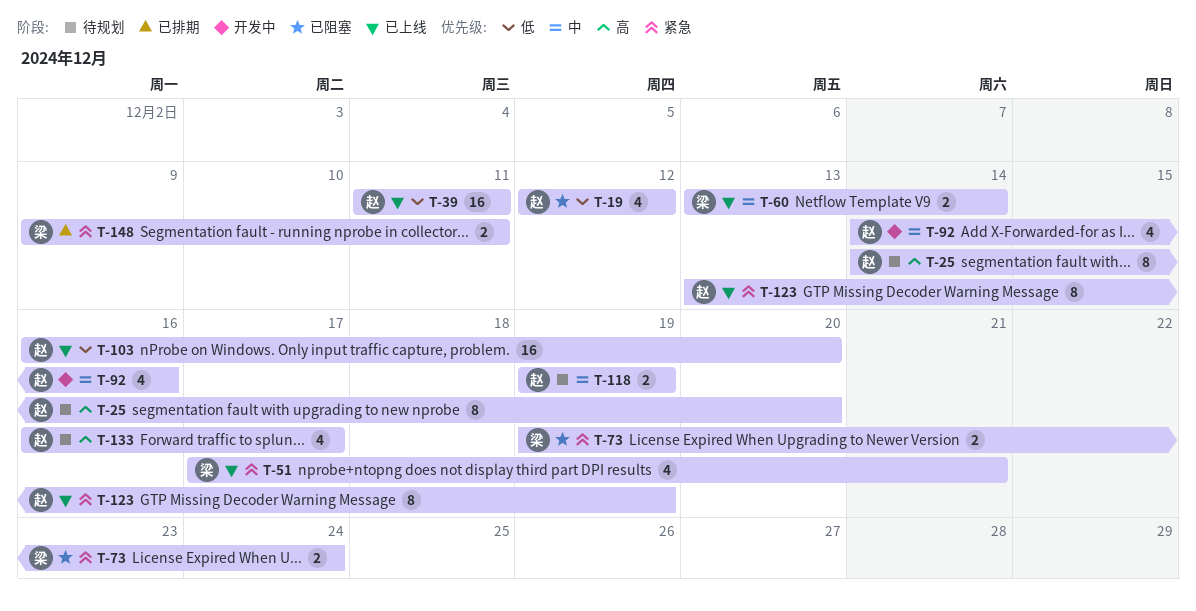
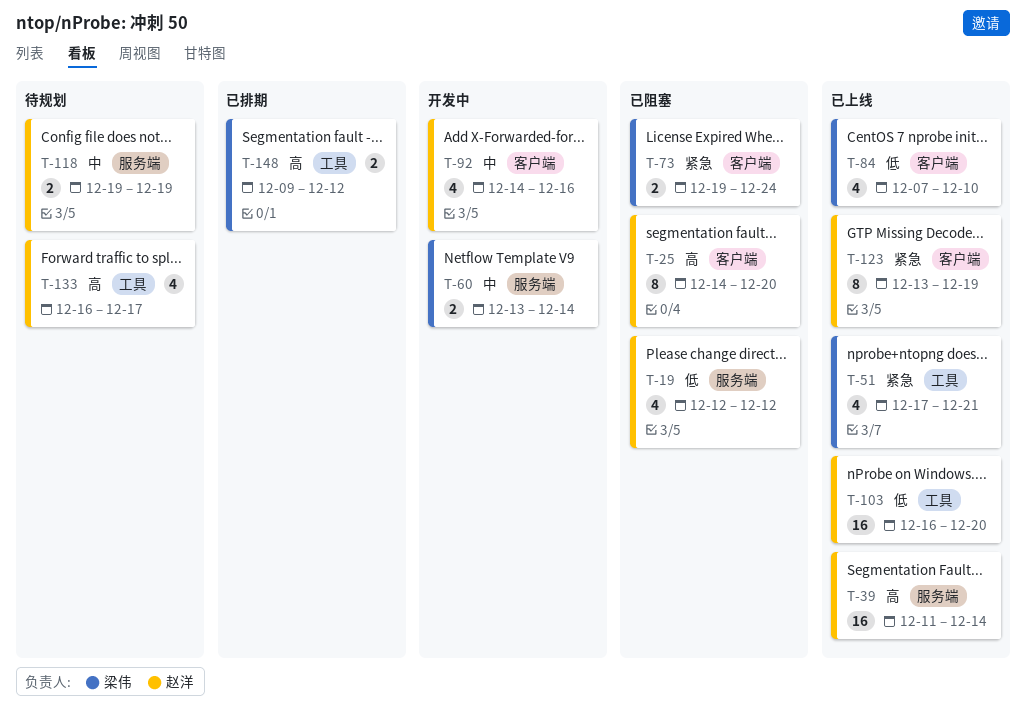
T-25, status: 待规划 -> 已阻塞
T-39, priority: 低 -> 高
T-39, due: Dec 11 -> Dec 14
T-60, status: 已上线 -> 开发中
T-84: none -> present
T-148, priority: 紧急 -> 高
T-148, due: Dec 11 -> Dec 12

